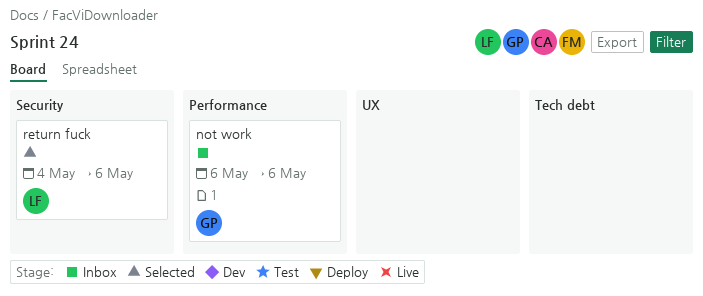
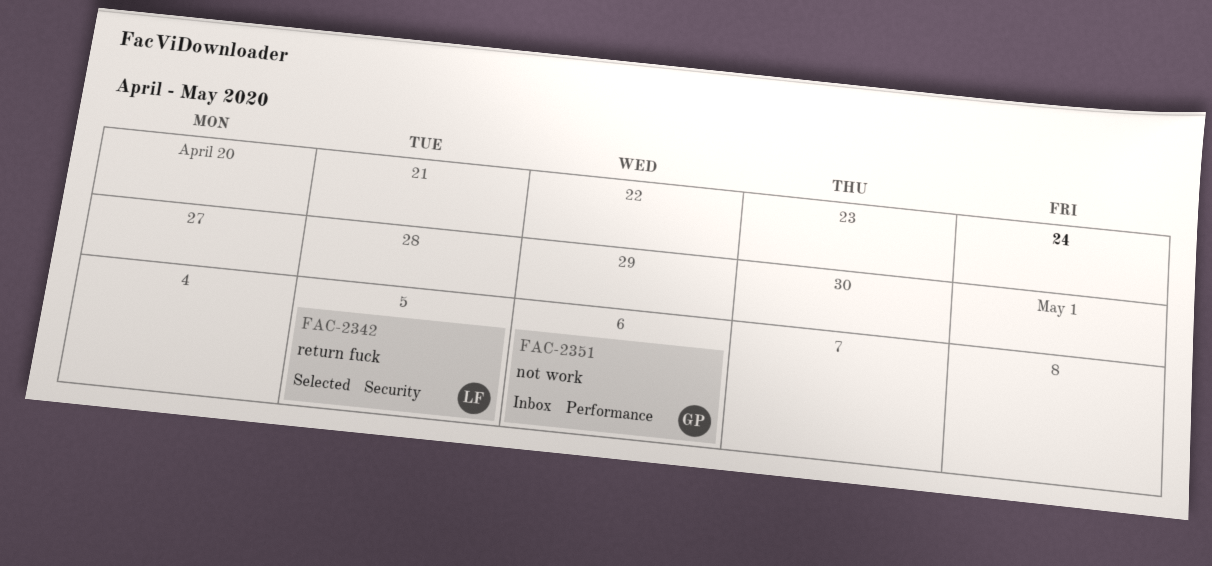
return fuck, due: May 6 -> May 5

